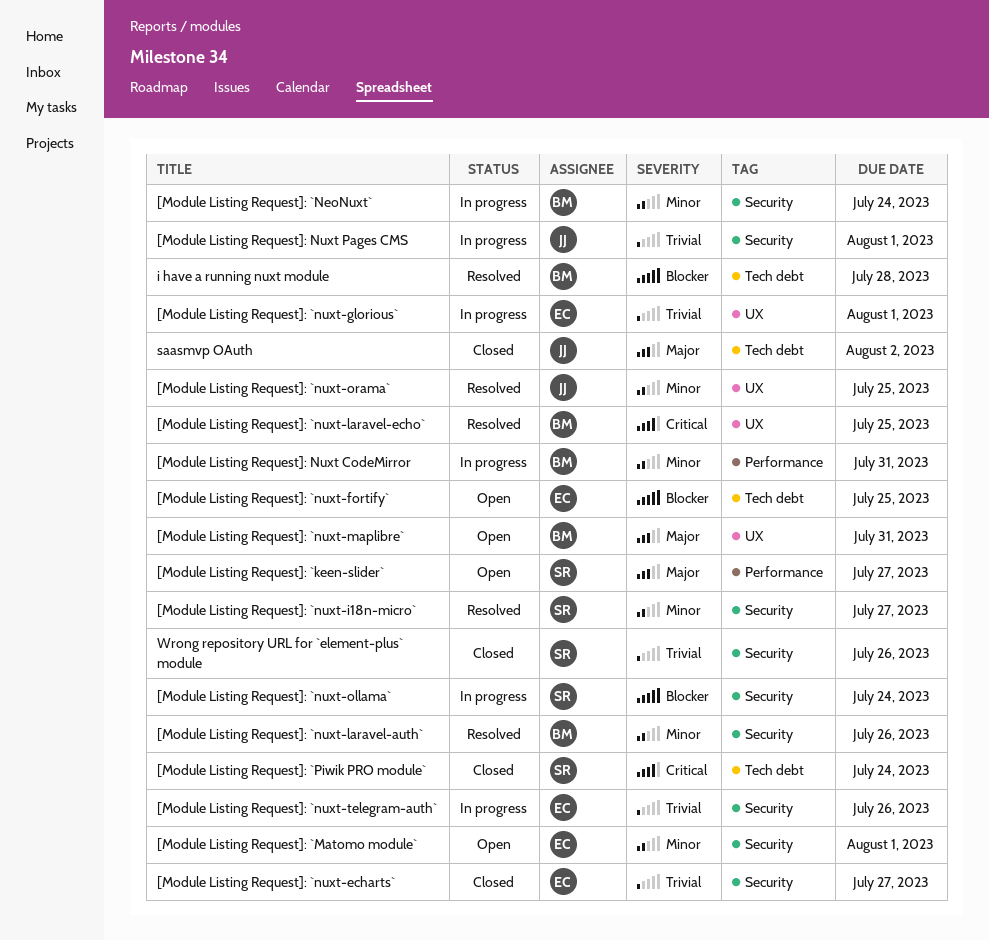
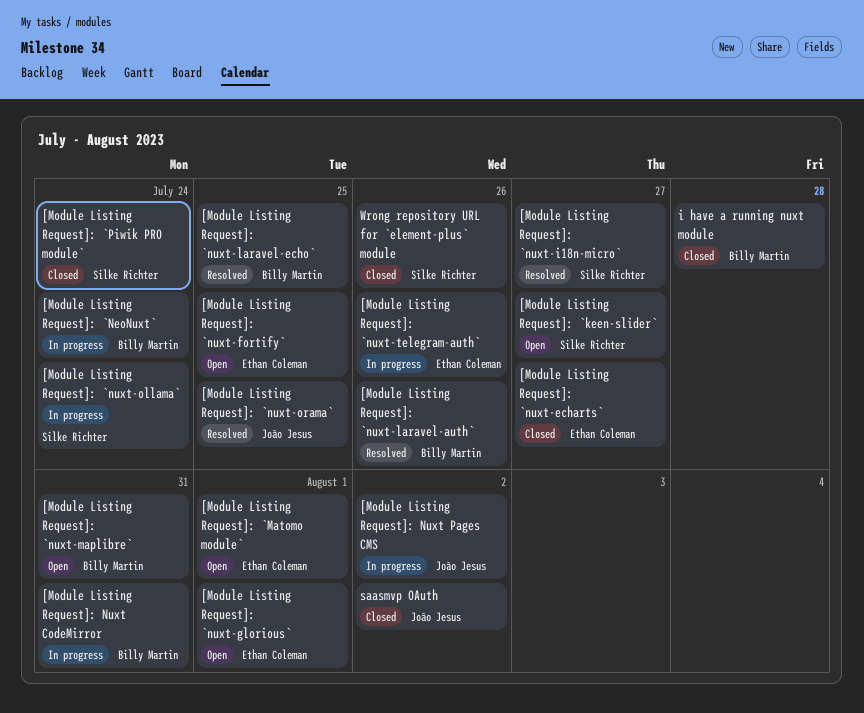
[Module Listing Request]: `nuxt-glorious`, status: In progress -> Open
[Module Listing Request]: Nuxt Pages CMS, due: Aug 1 -> Aug 2
i have a running nuxt module, status: Resolved -> Closed

